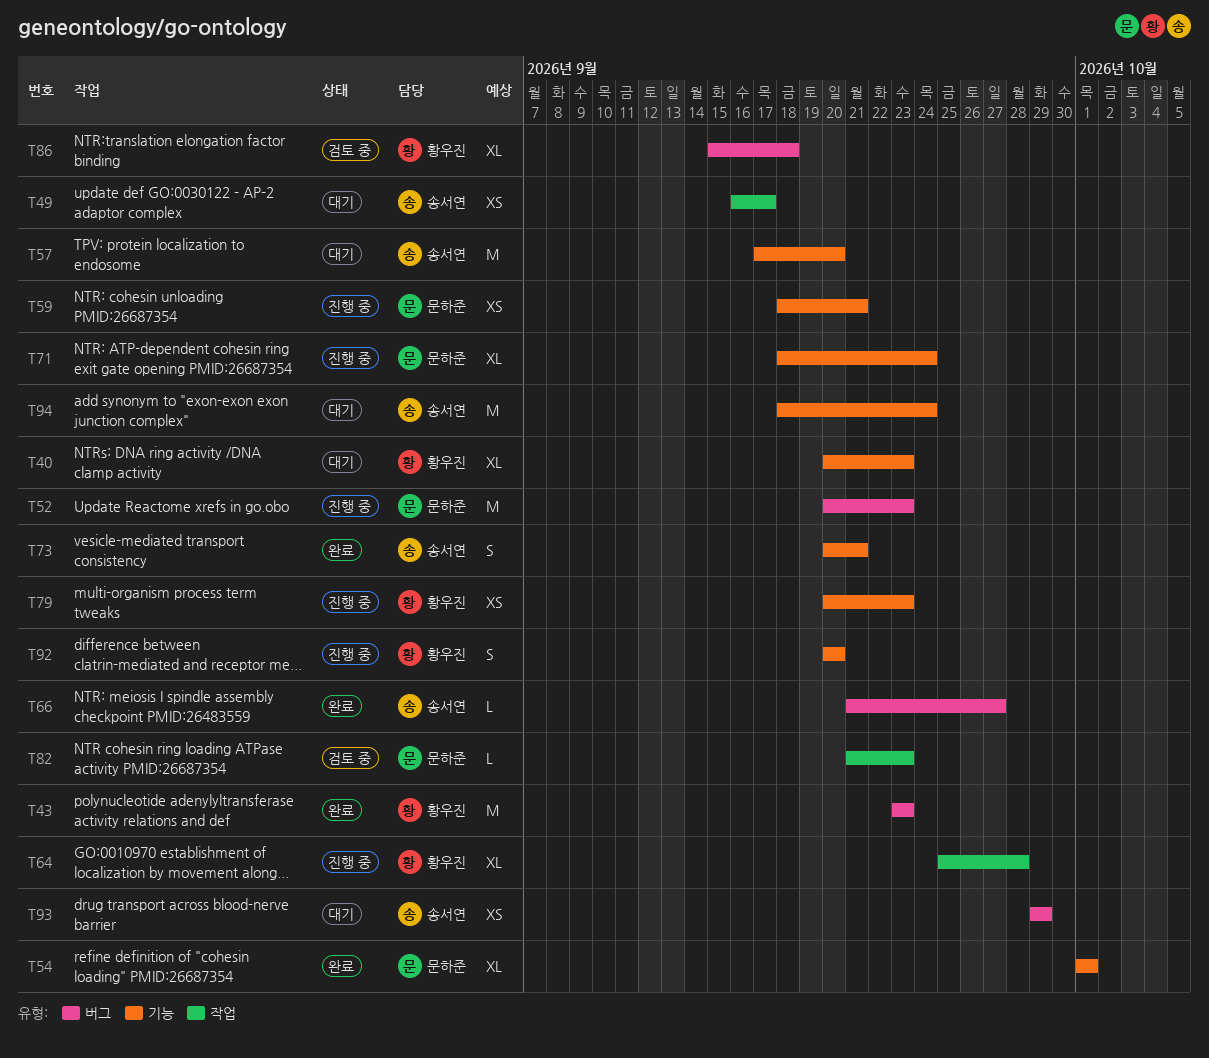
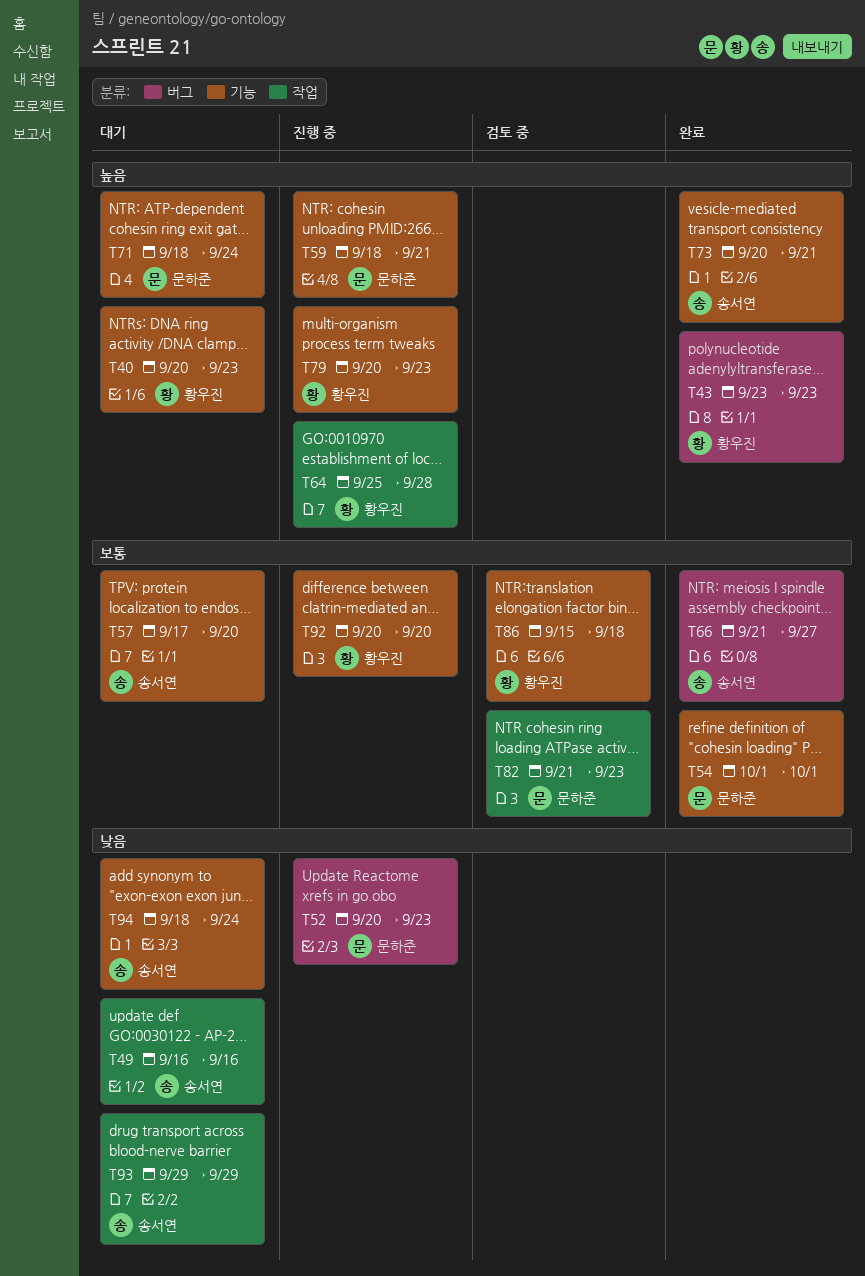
T49, due: Sep 17 -> Sep 16
T71, status: 진행 중 -> 대기
T86, label: 버그 -> 기능
T93, label: 버그 -> 작업

